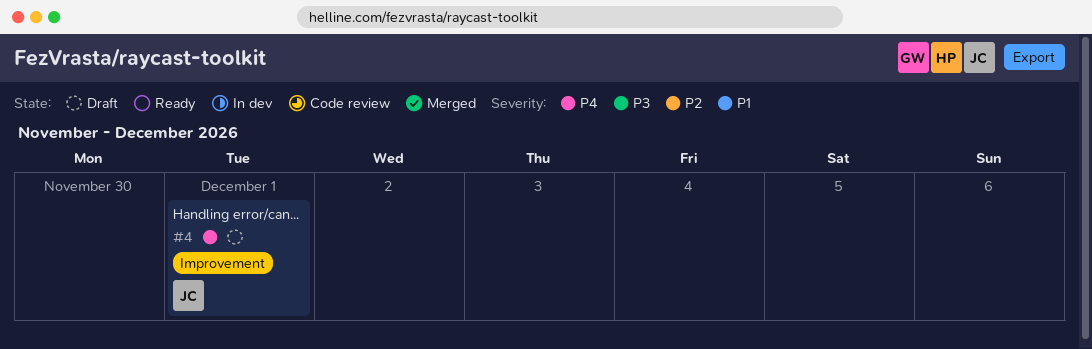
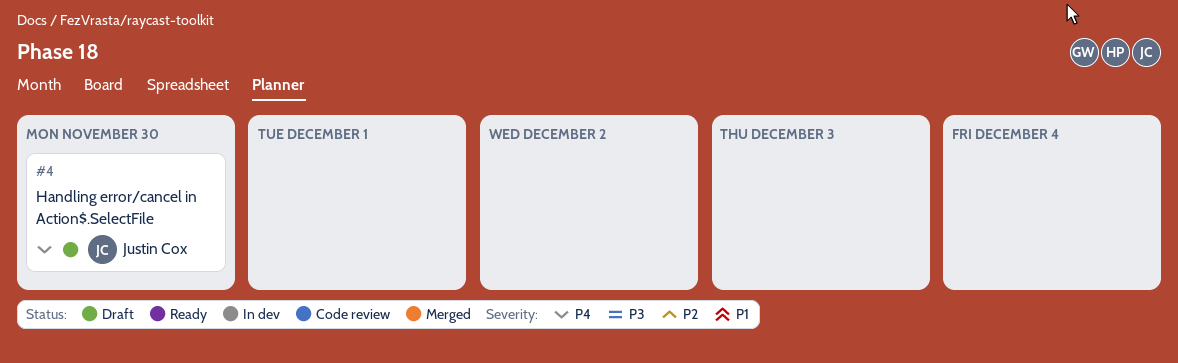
#4, due: Dec 1 -> Nov 30

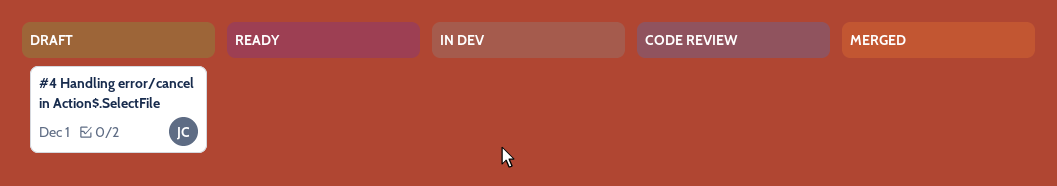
#4, due: Nov 30 -> Dec 1

